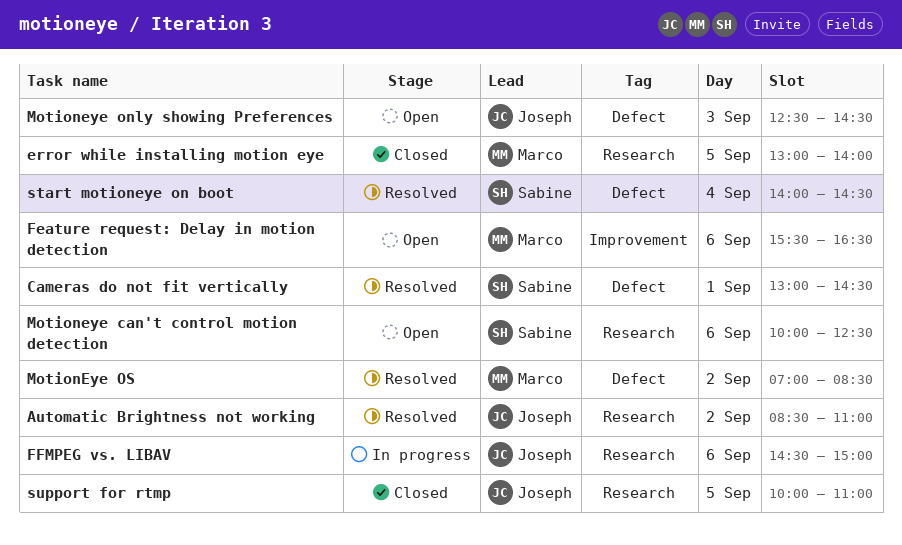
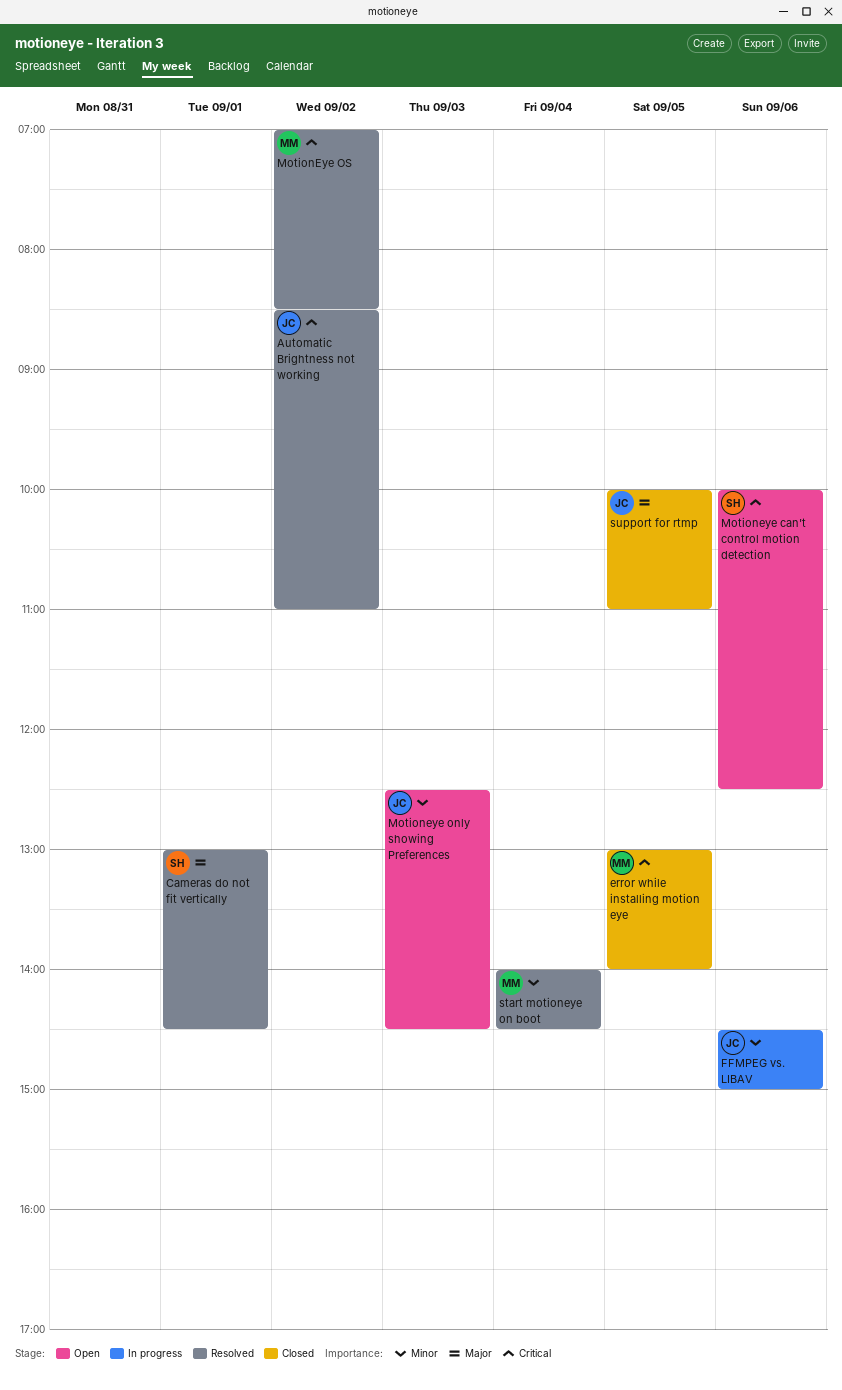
Feature request: Delay in motion detection: present -> none
start motioneye on boot, owner: Sabine -> Marco

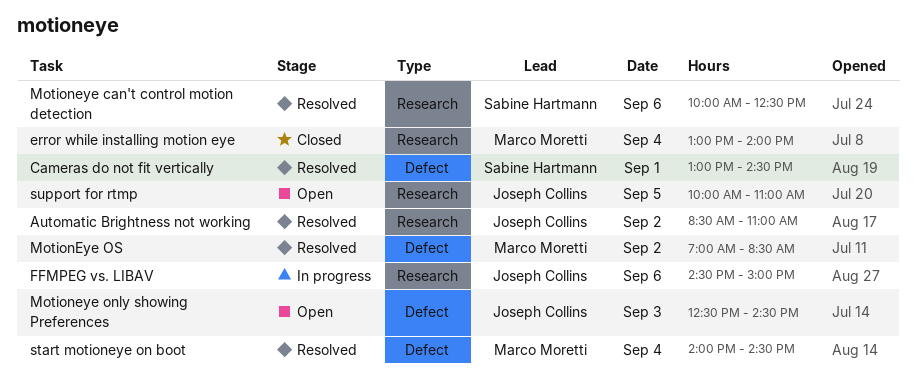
error while installing motion eye, day: Sep 5 -> Sep 4
Motioneye can't control motion detection, status: Open -> Resolved
support for rtmp, status: Closed -> Open

